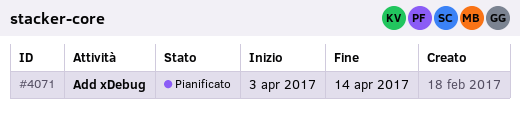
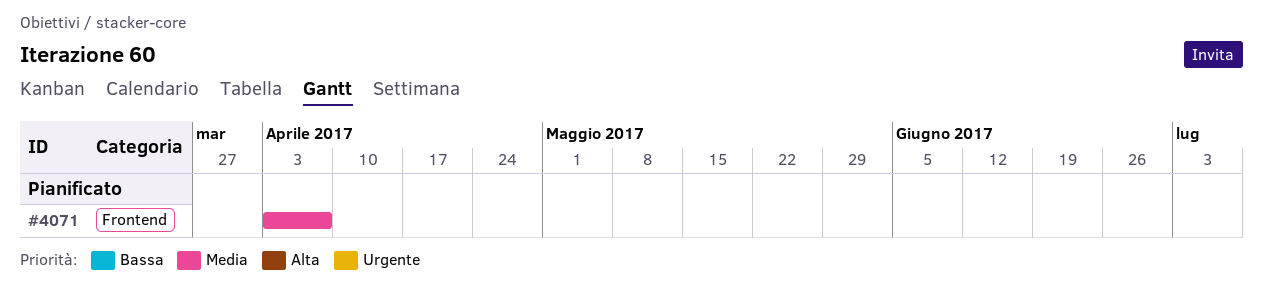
#4071, due: Apr 14 -> Apr 7

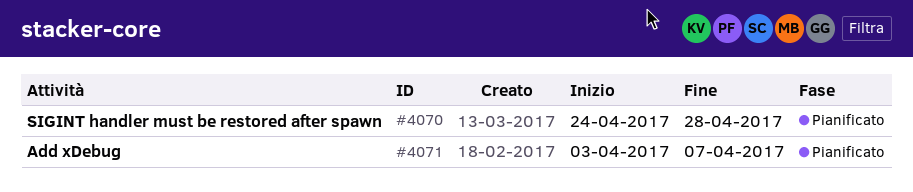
#4070: none -> present

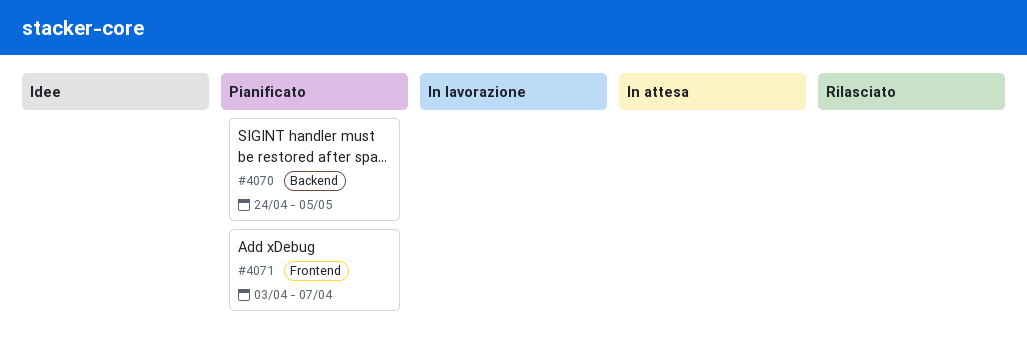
#4070, due: Apr 28 -> May 5

